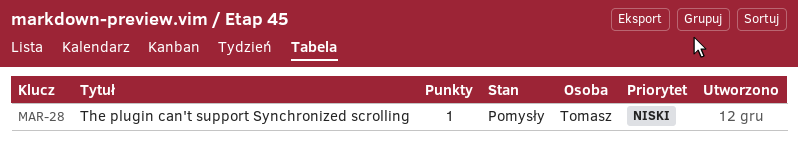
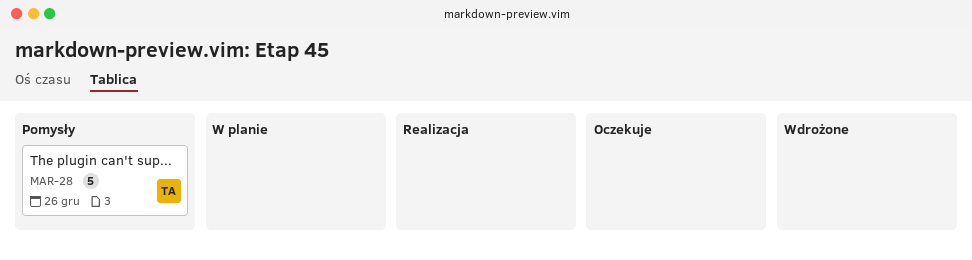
MAR-28, estimate: 1 -> 5

